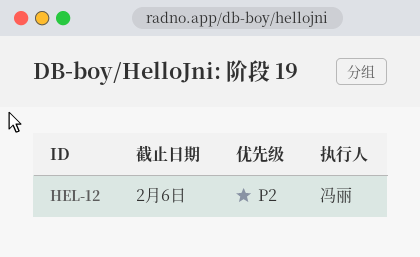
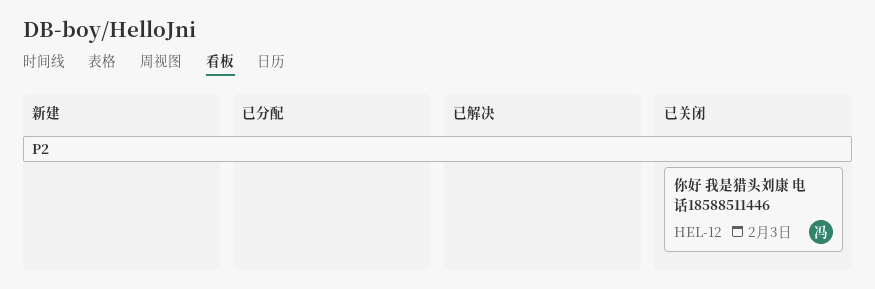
HEL-12, due: Feb 6 -> Feb 3

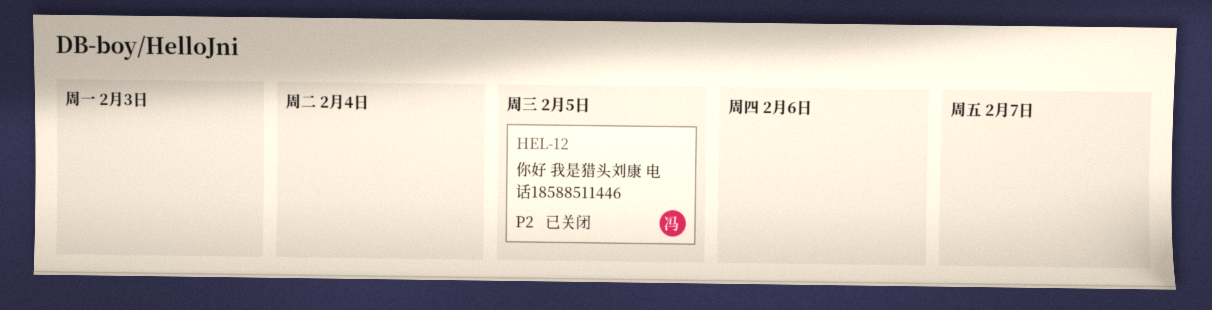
HEL-12, due: Feb 3 -> Feb 5

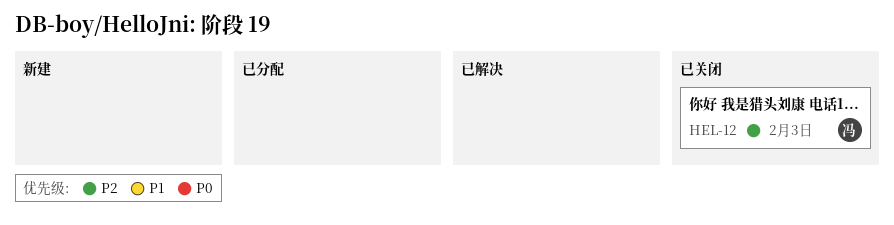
HEL-12, due: Feb 5 -> Feb 3

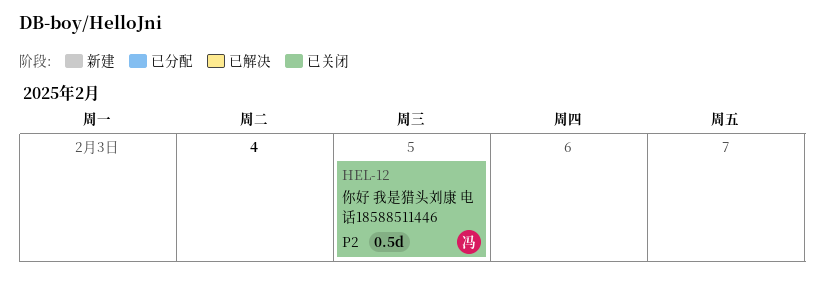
HEL-12, due: Feb 3 -> Feb 5

